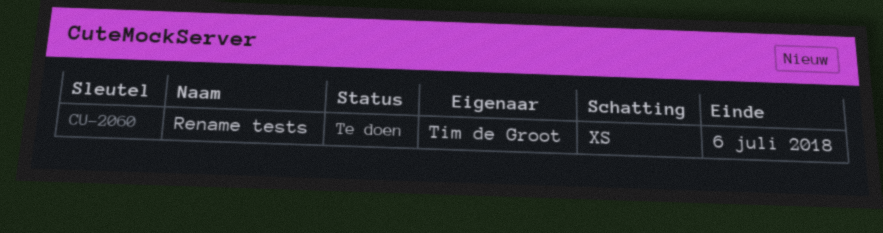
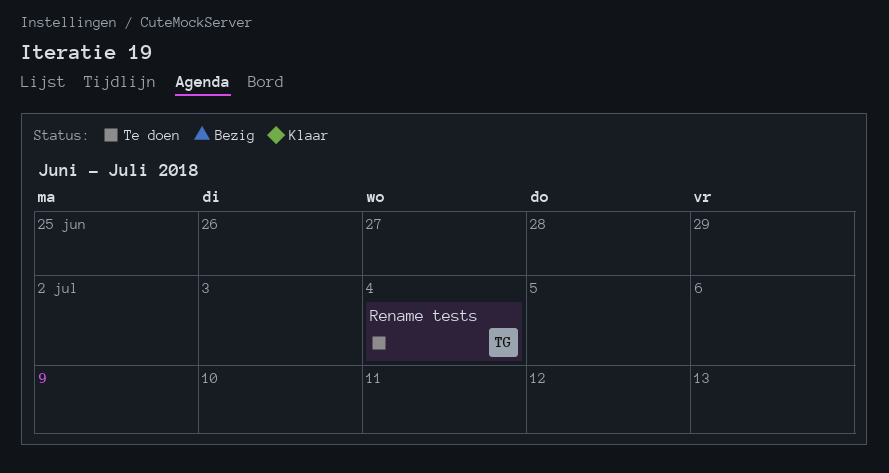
Rename tests, due: Jul 6 -> Jul 4

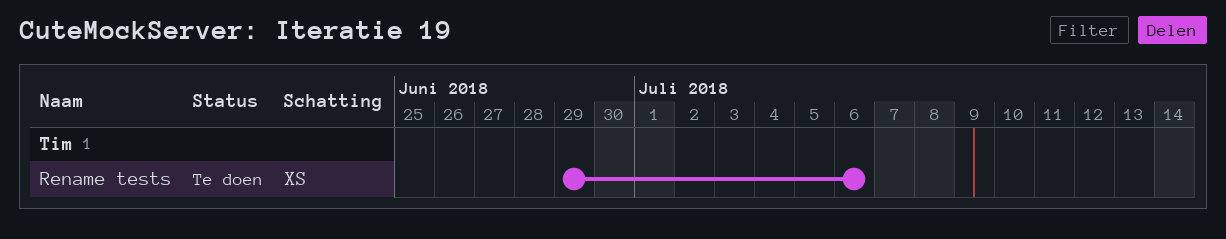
Rename tests, due: Jul 4 -> Jul 6

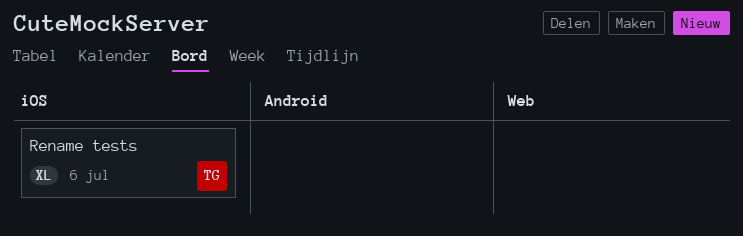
Rename tests, estimate: XS -> XL

